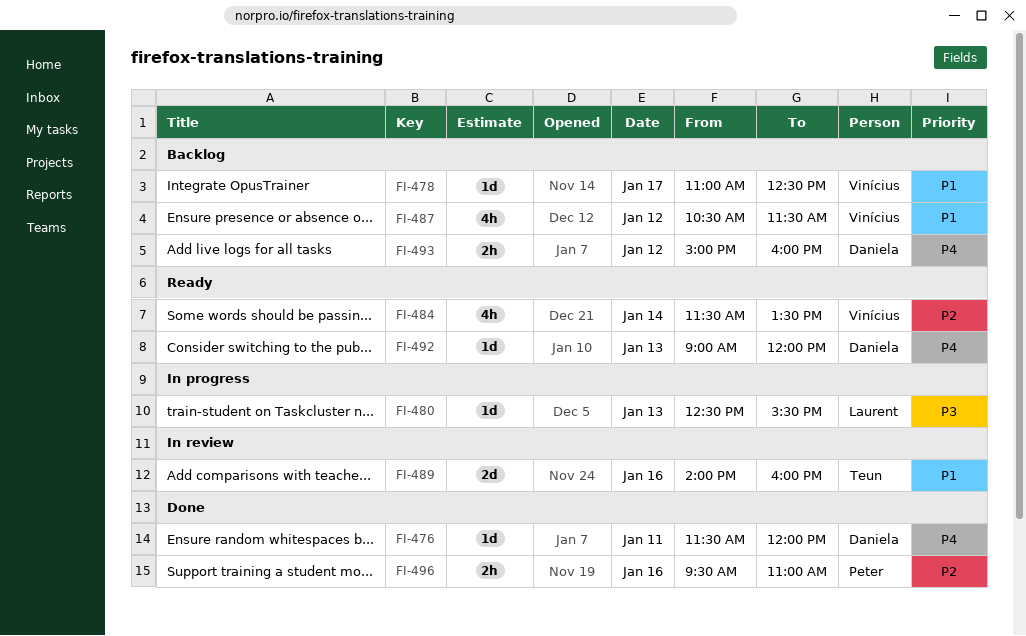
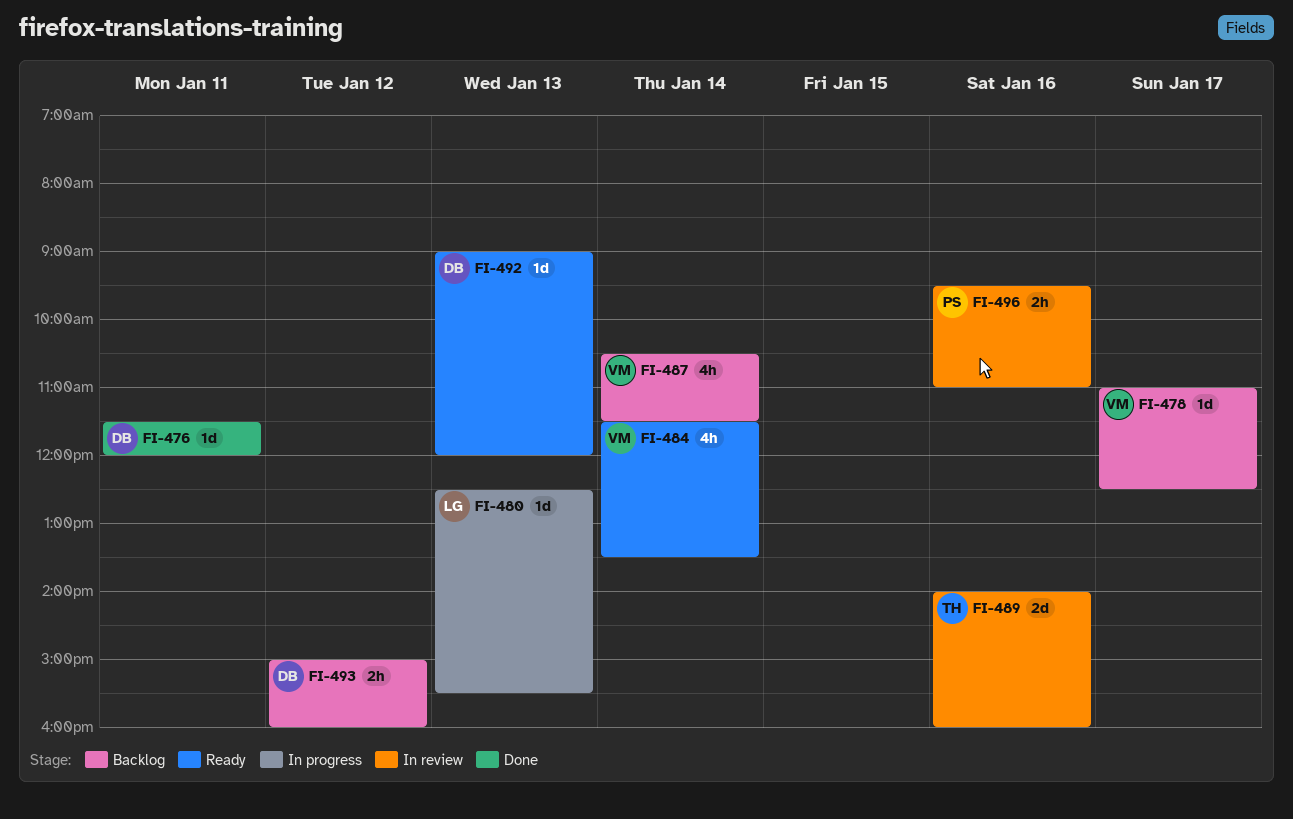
FI-487, day: Jan 12 -> Jan 14
FI-496, status: Done -> In review

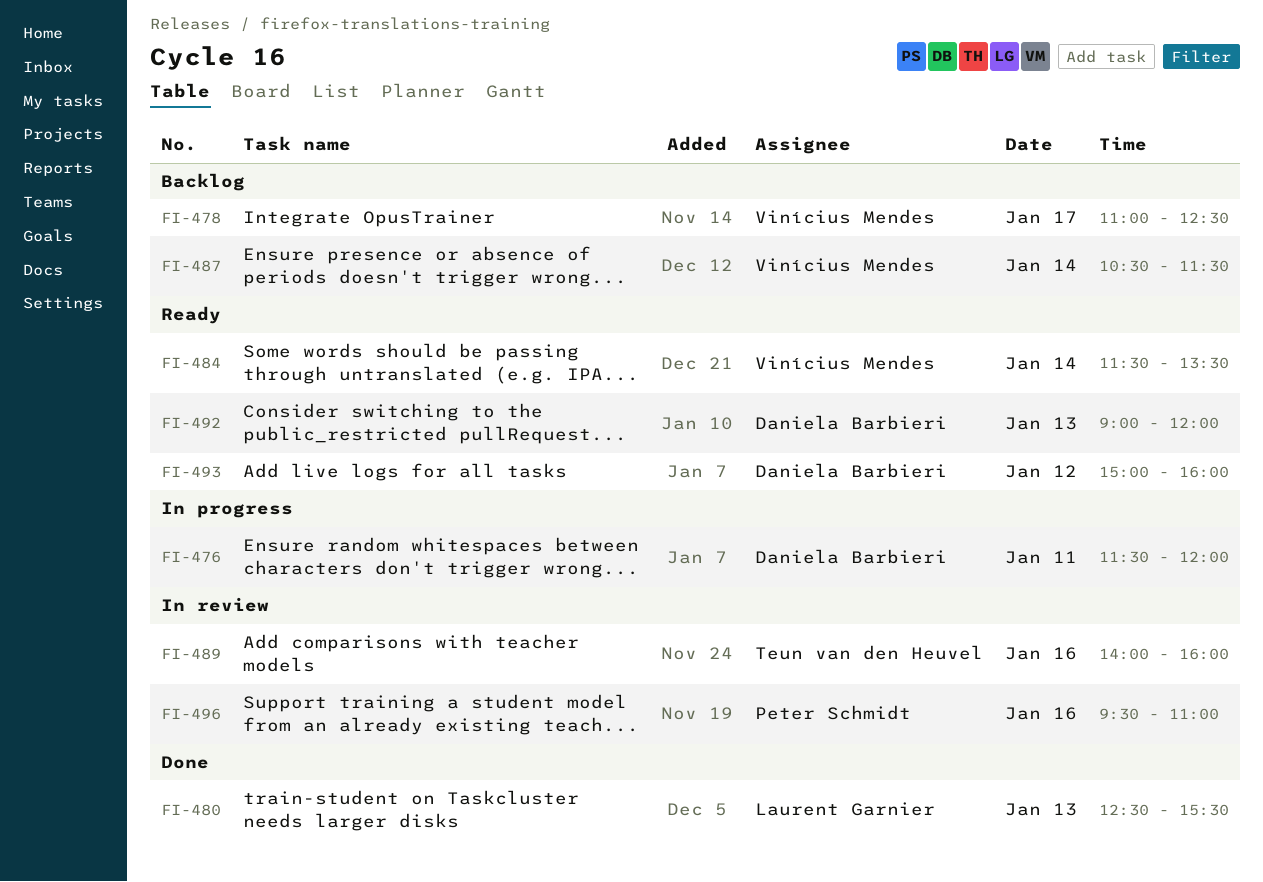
FI-476, status: Done -> In progress
FI-480, status: In progress -> Done
FI-493, status: Backlog -> Ready

